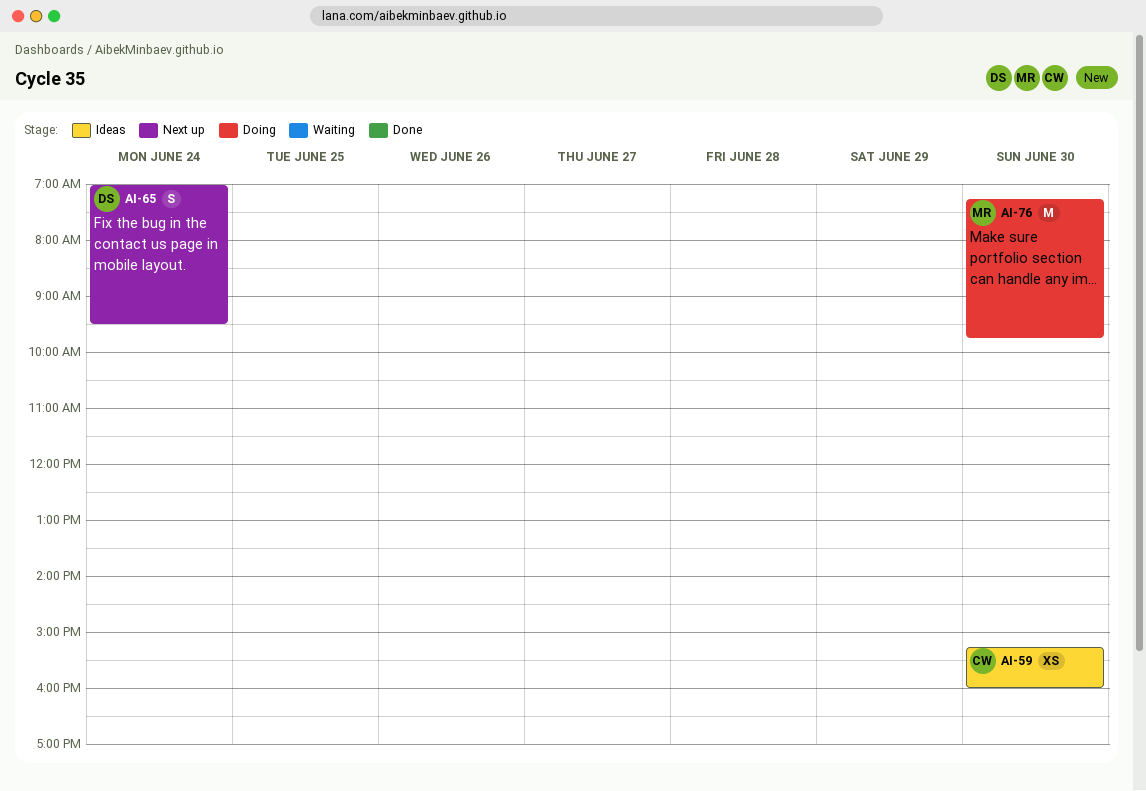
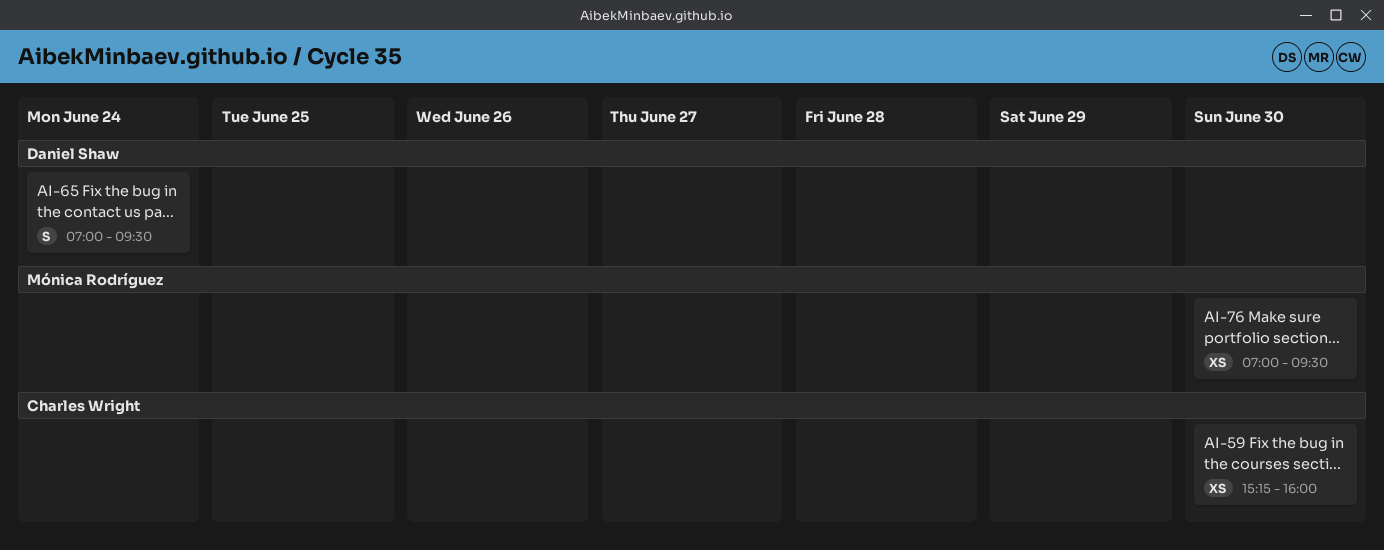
AI-76, estimate: M -> XS
AI-76, begins: 07:15 -> 07:00
AI-76, ends: 09:45 -> 09:30

